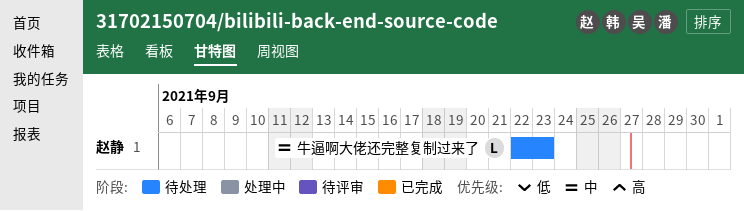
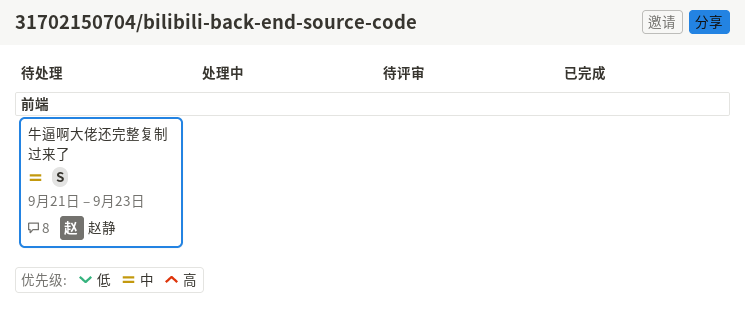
牛逼啊大佬还完整复制过来了, estimate: L -> S
牛逼啊大佬还完整复制过来了, start: Sep 22 -> Sep 21

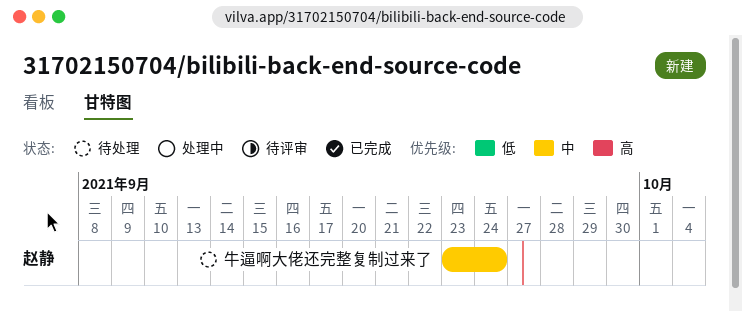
牛逼啊大佬还完整复制过来了, start: Sep 21 -> Sep 23
牛逼啊大佬还完整复制过来了, due: Sep 23 -> Sep 24

